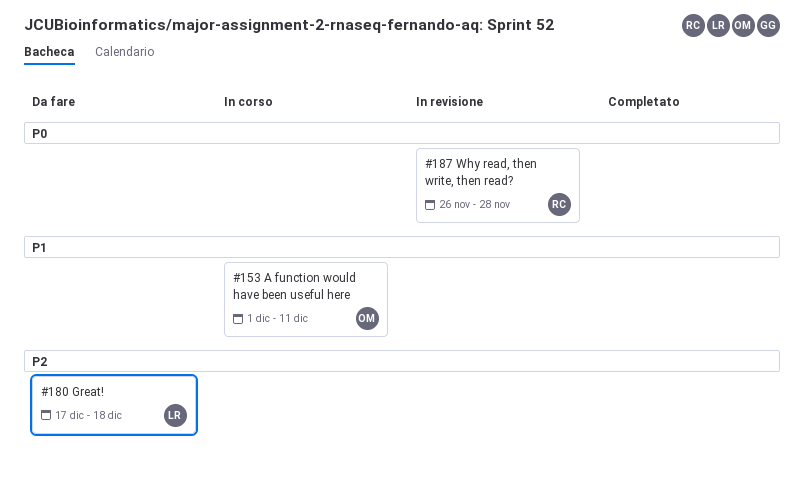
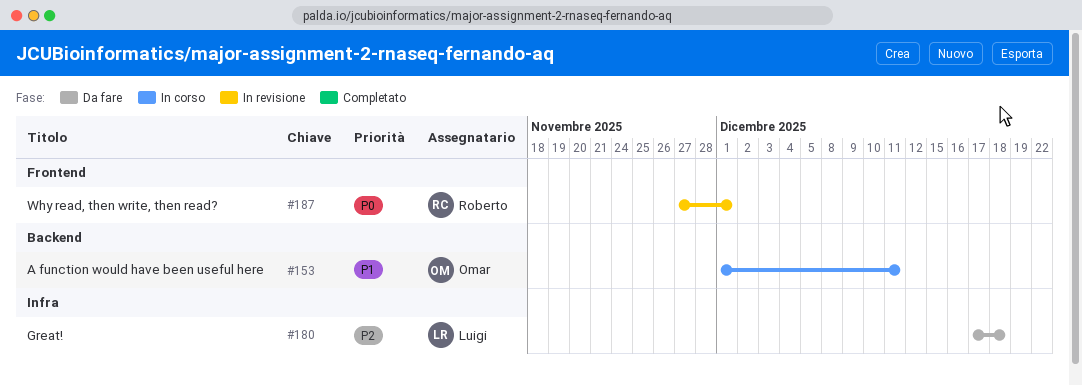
#187, start: Nov 26 -> Nov 27
#187, due: Nov 28 -> Dec 1

